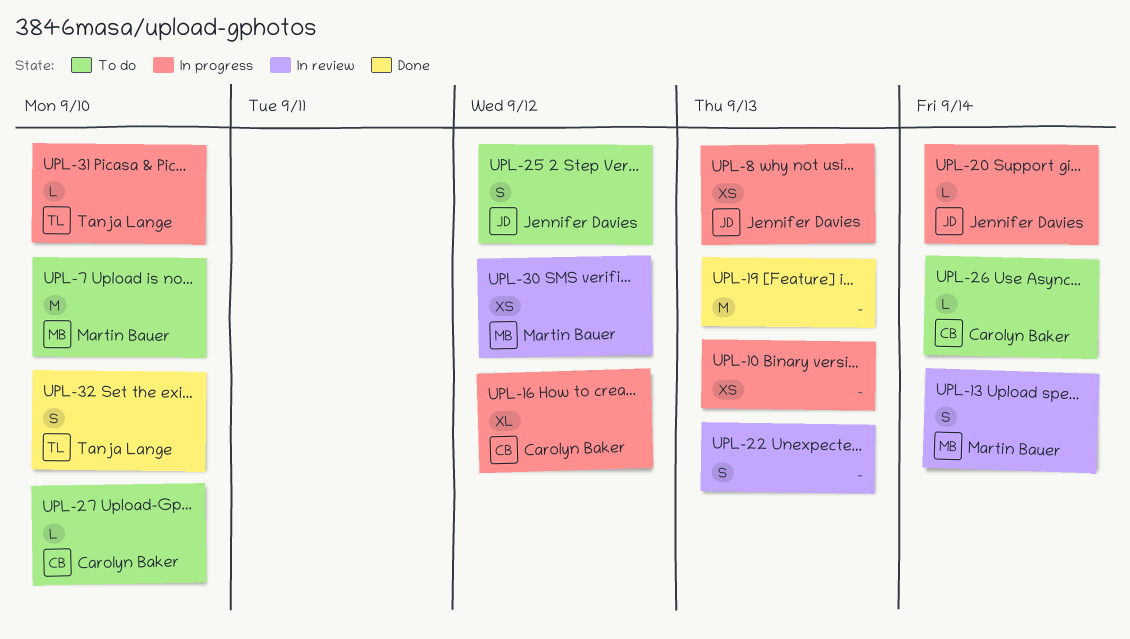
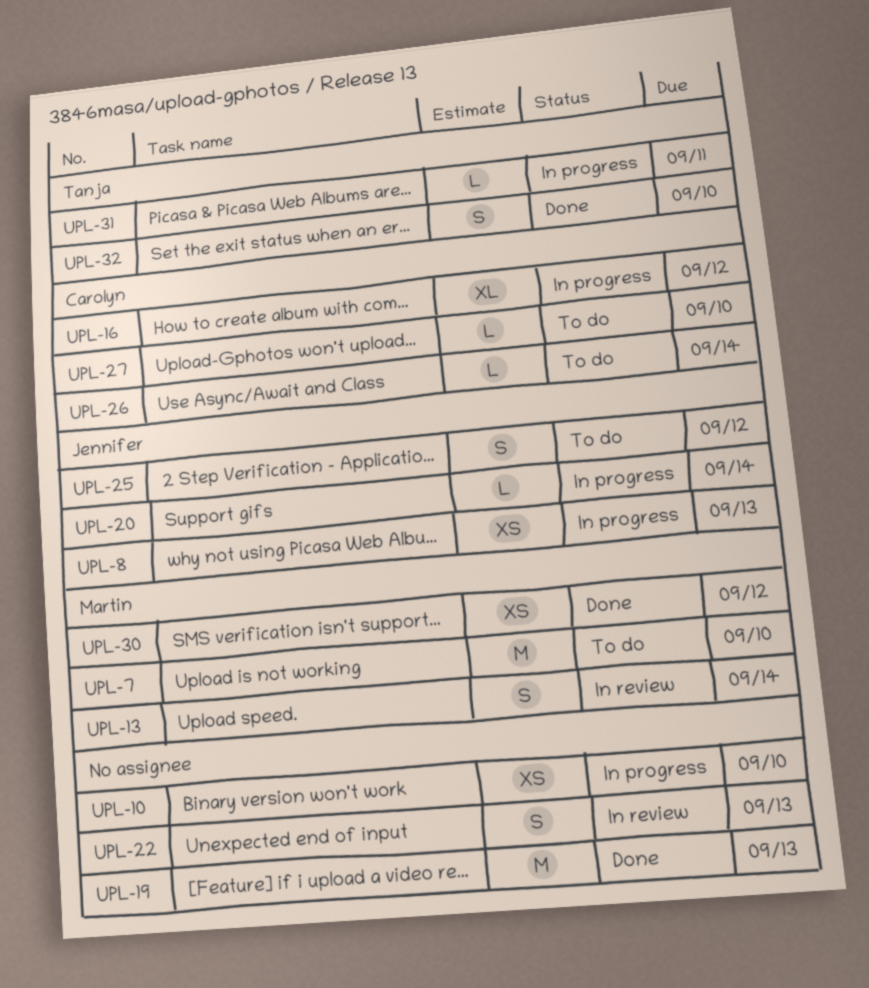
UPL-10, due: Sep 13 -> Sep 10
UPL-30, status: In review -> Done
UPL-31, due: Sep 10 -> Sep 11

